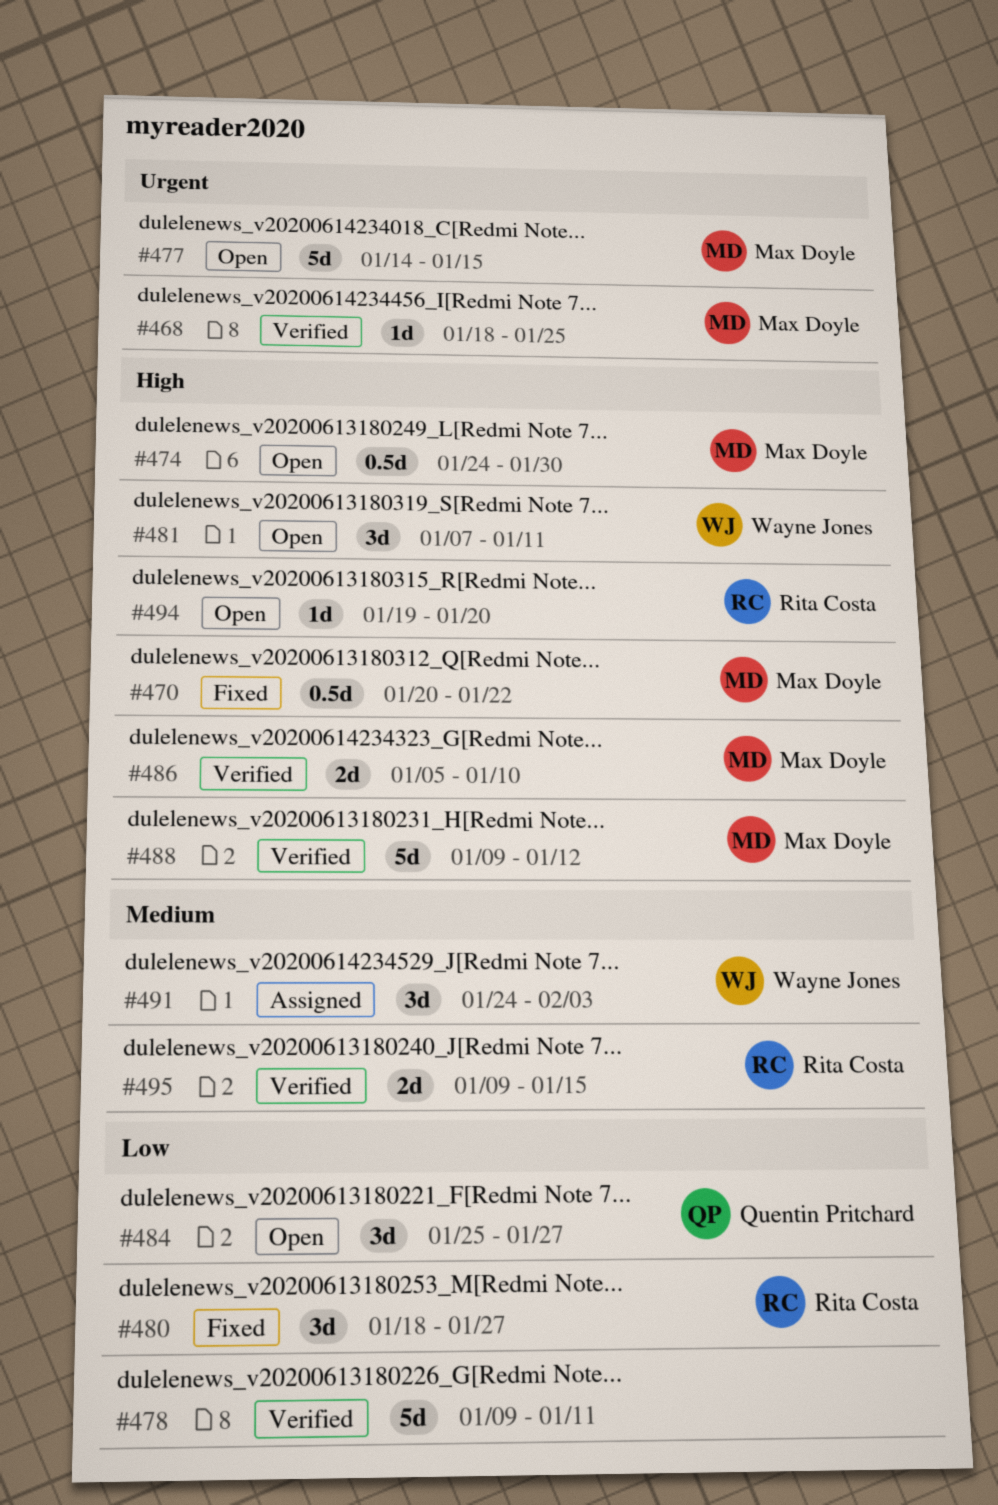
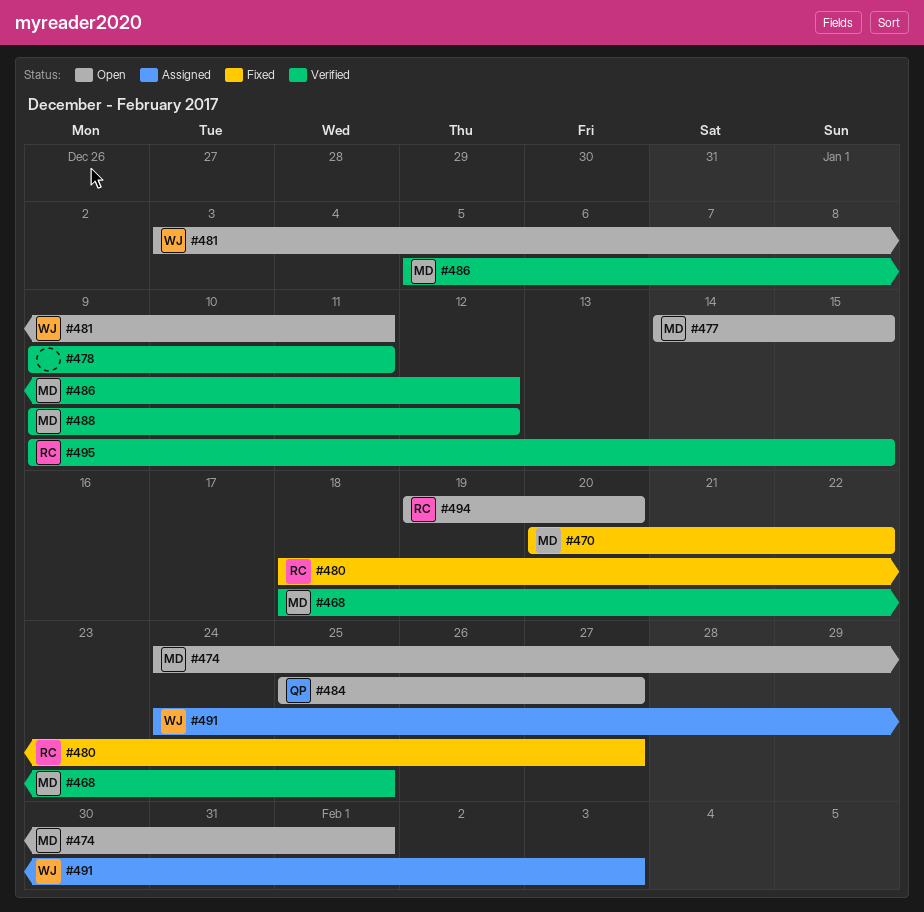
#474, due: Jan 30 -> Feb 1
#481, start: Jan 7 -> Jan 3
#486, due: Jan 10 -> Jan 12

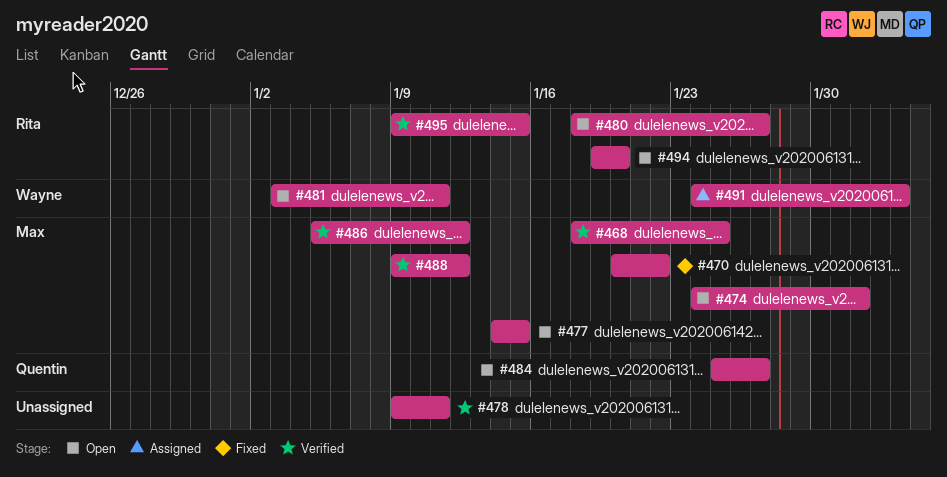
#480, status: Fixed -> Open

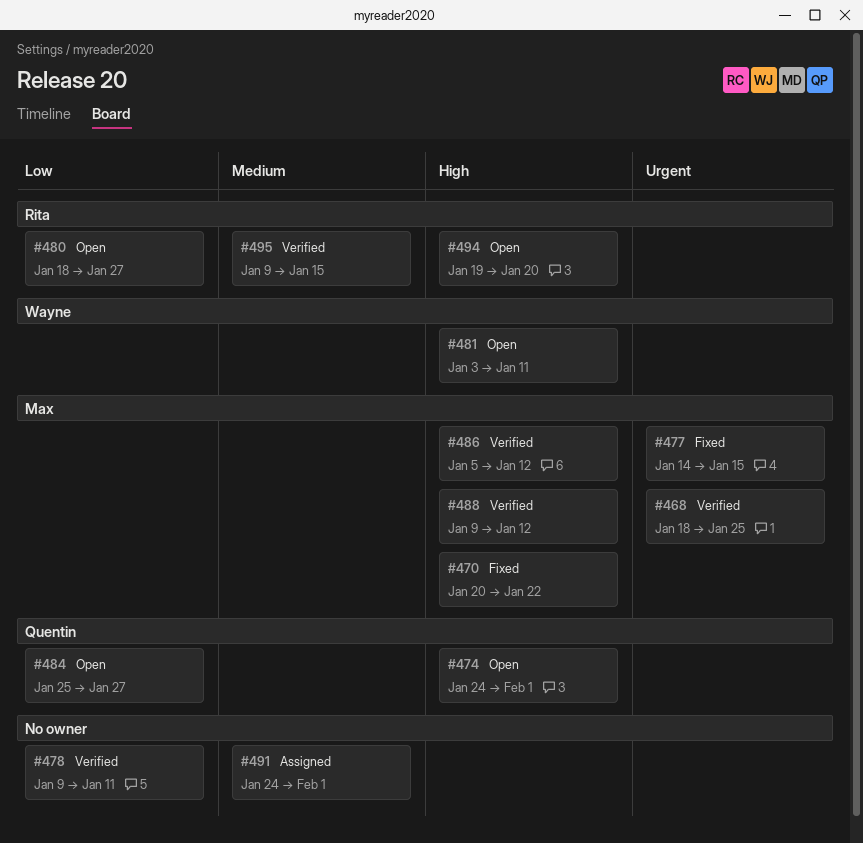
#474, owner: Max -> Quentin
#477, status: Open -> Fixed
#491, owner: Wayne -> none
#491, due: Feb 3 -> Feb 1

